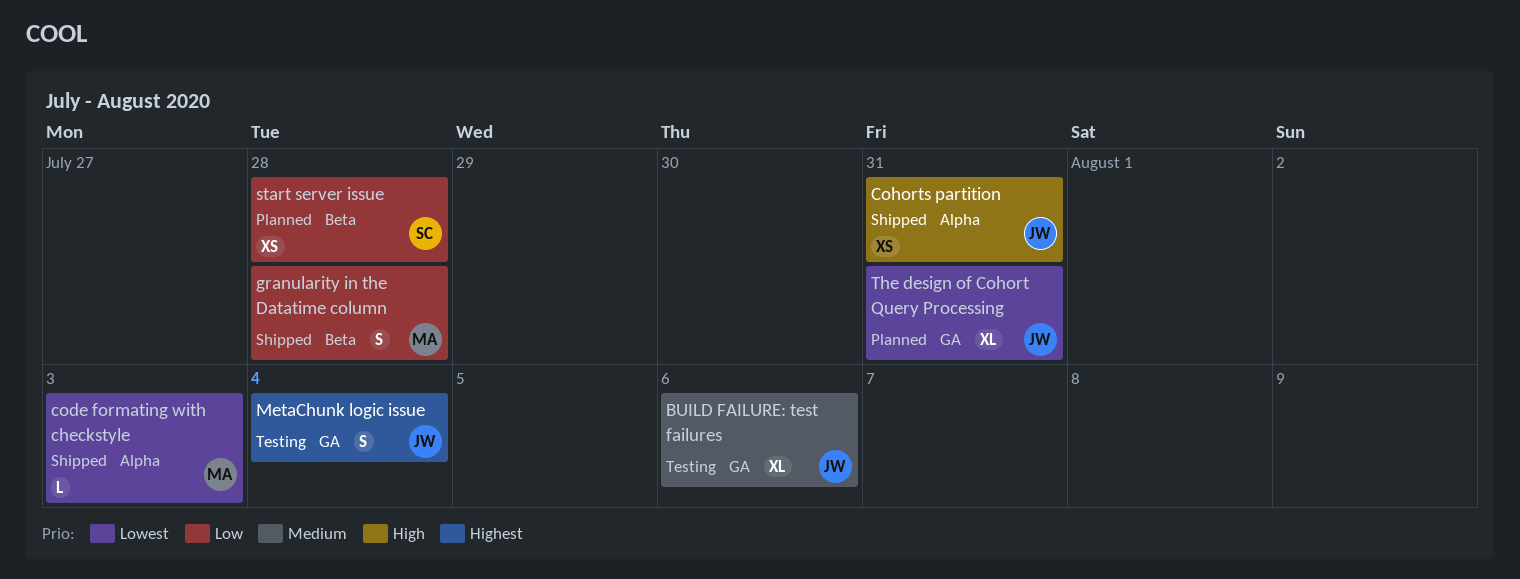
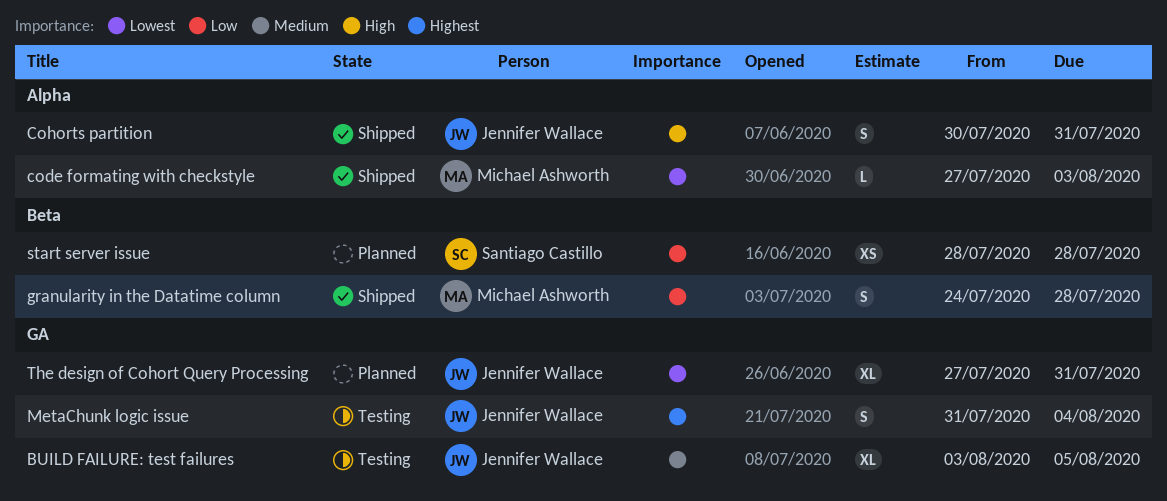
BUILD FAILURE: test failures, due: Aug 6 -> Aug 5
Cohorts partition, estimate: XS -> S

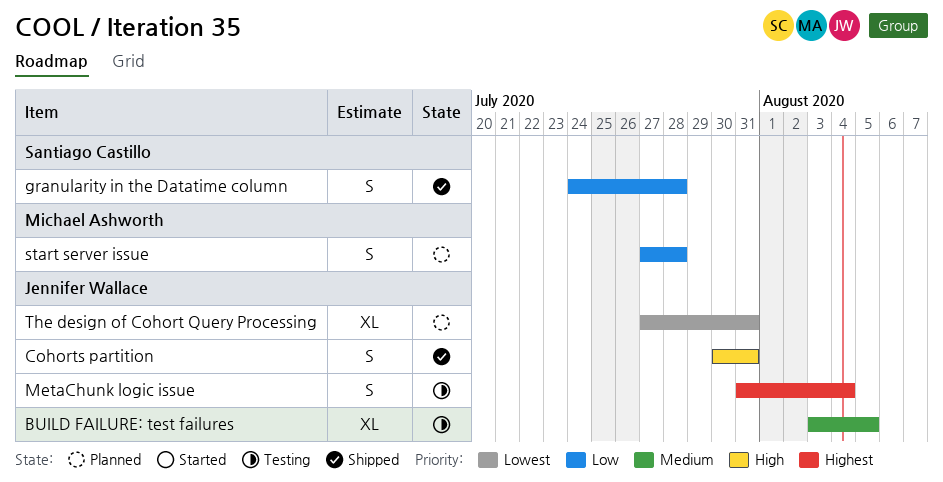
code formating with checkstyle: present -> none
granularity in the Datatime column, owner: Michael Ashworth -> Santiago Castillo
start server issue, owner: Santiago Castillo -> Michael Ashworth
start server issue, estimate: XS -> S
start server issue, start: Jul 28 -> Jul 27

